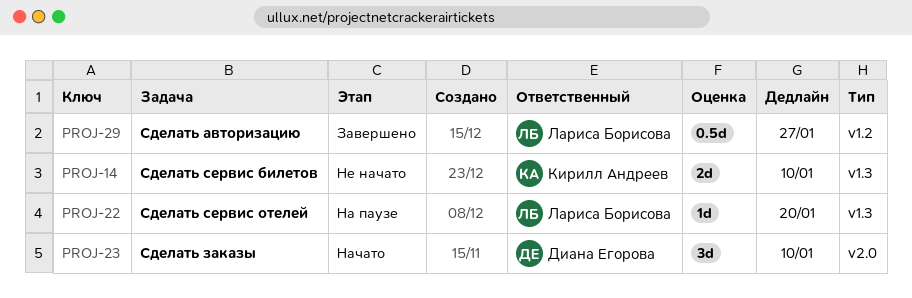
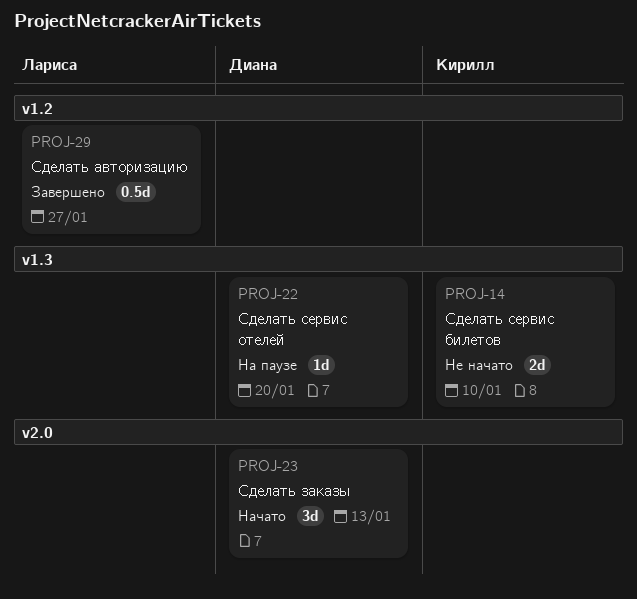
PROJ-22, owner: Лариса Борисова -> Диана Егорова
PROJ-23, due: Jan 10 -> Jan 13

